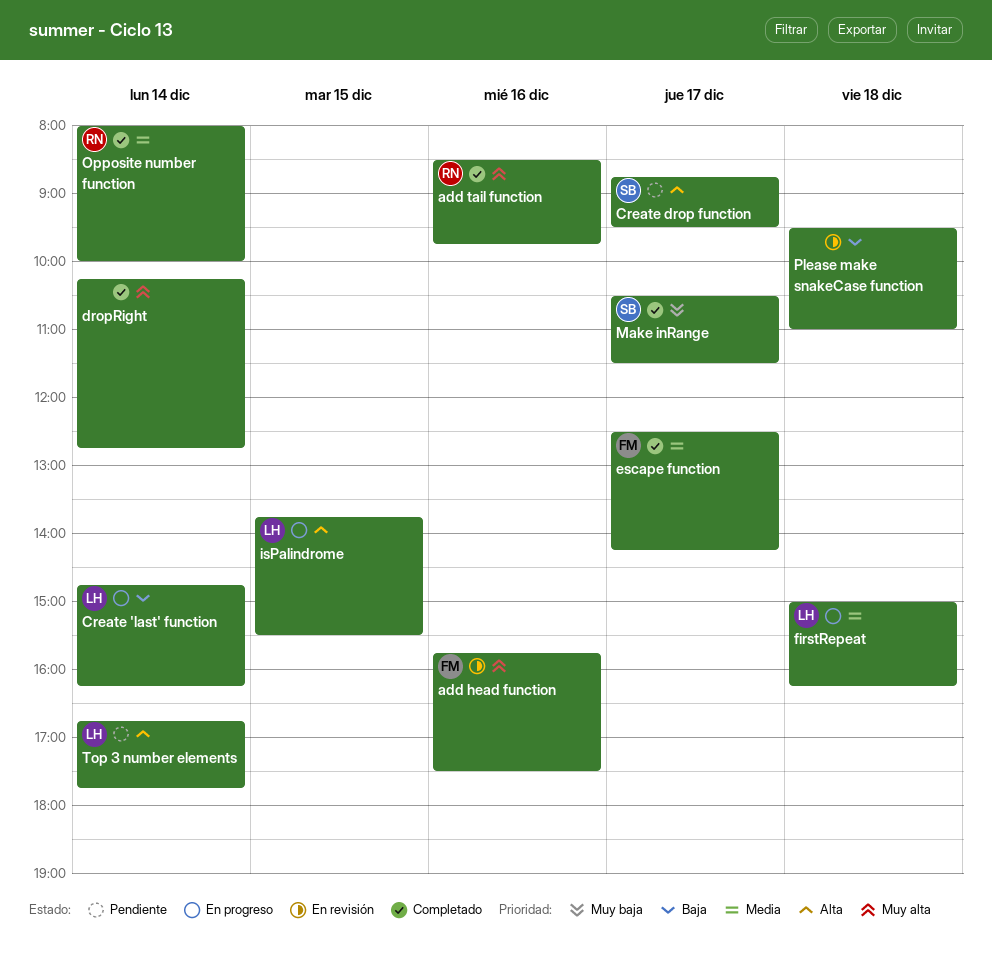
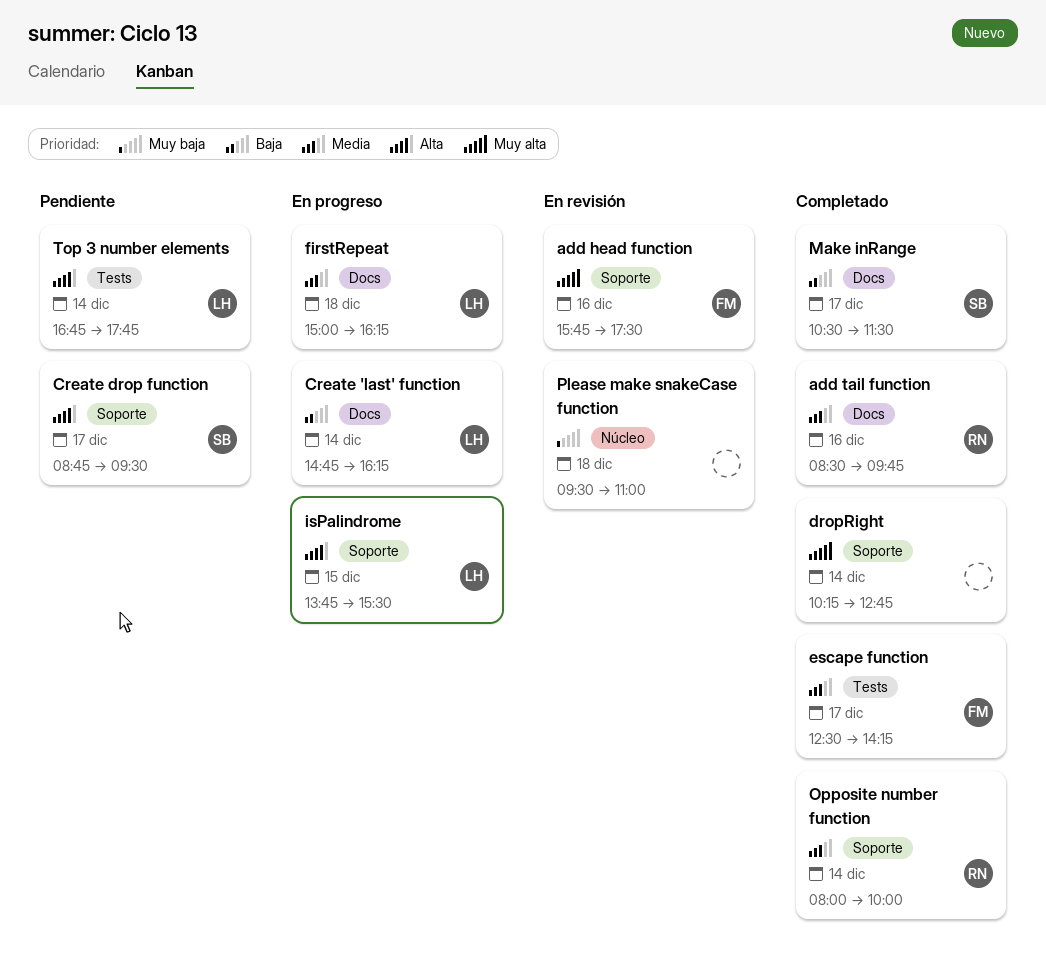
add tail function, priority: Muy alta -> Media
Make inRange, priority: Muy baja -> Baja
Please make snakeCase function, priority: Baja -> Muy baja

